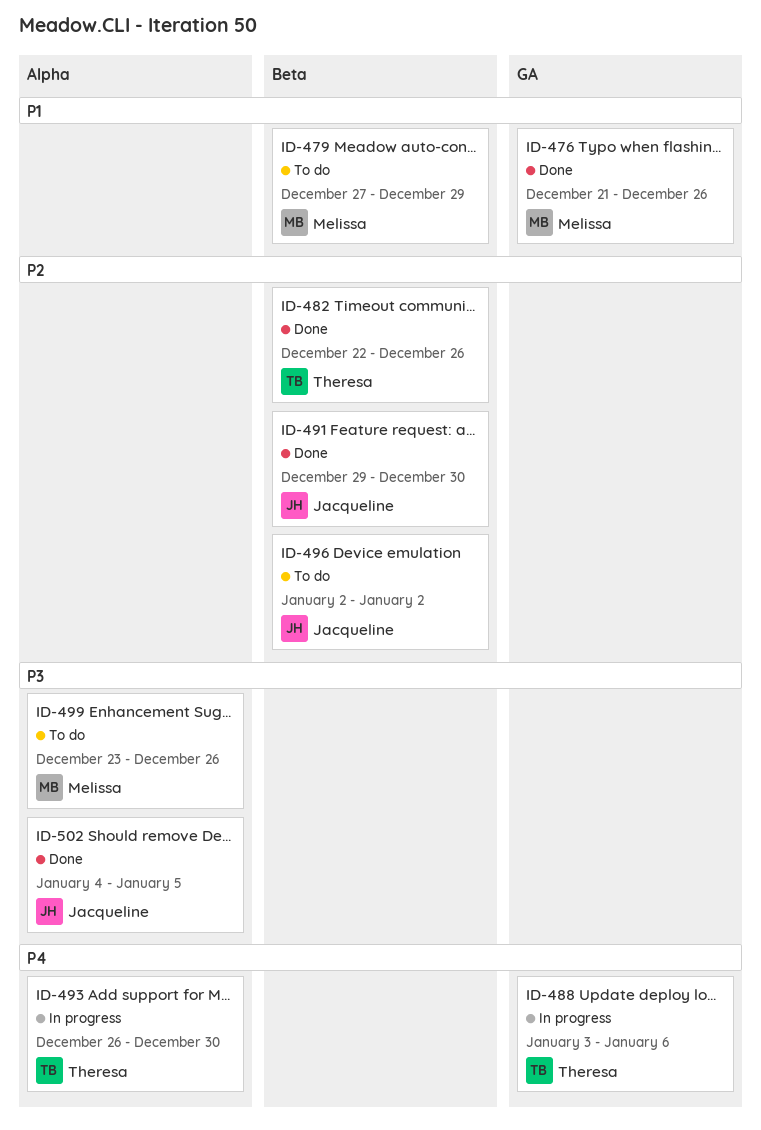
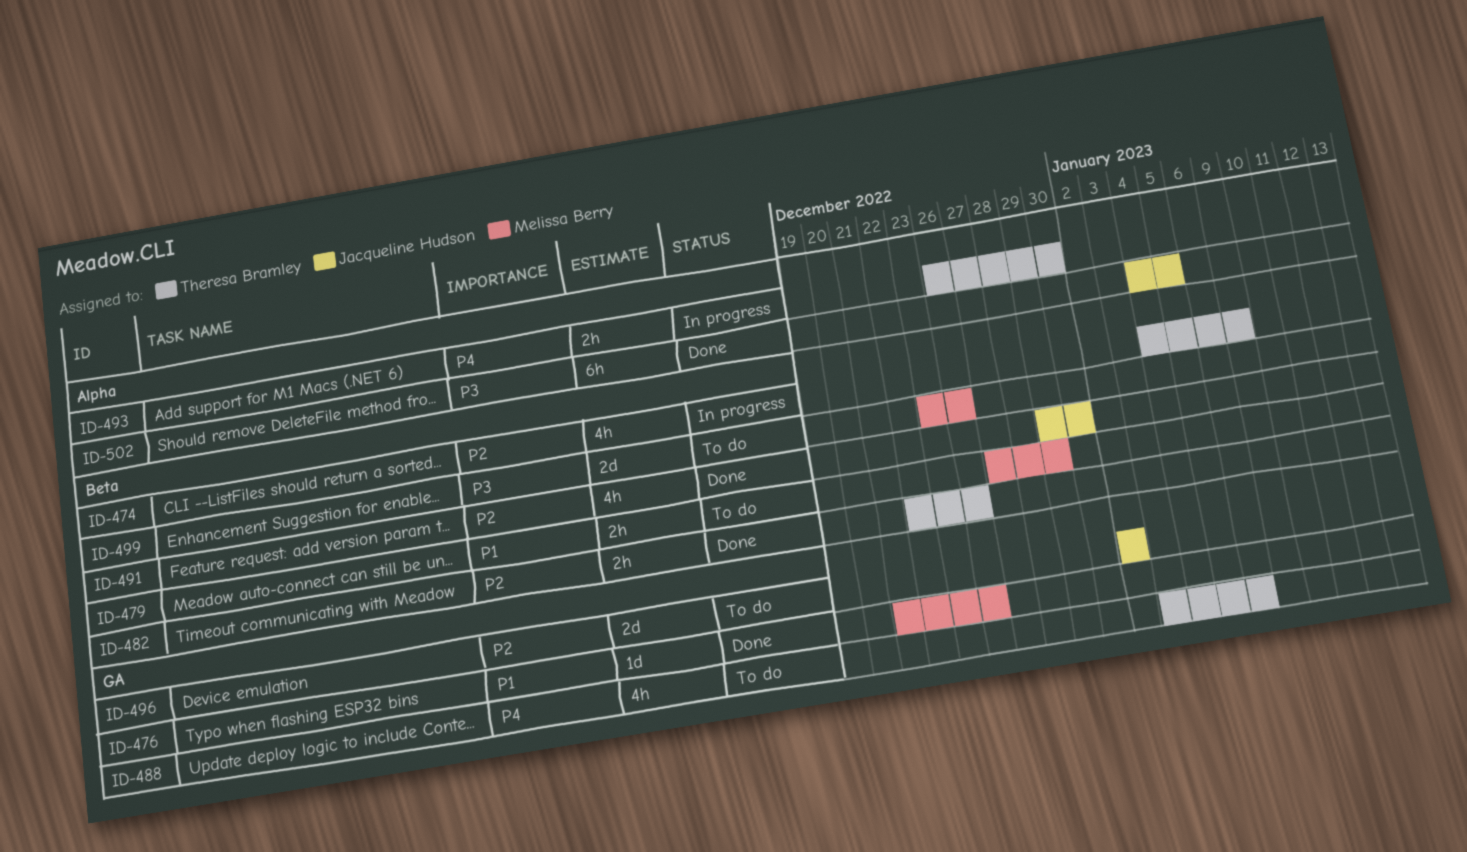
ID-474: none -> present
ID-488, status: In progress -> To do
ID-496, label: Beta -> GA
ID-499, label: Alpha -> Beta

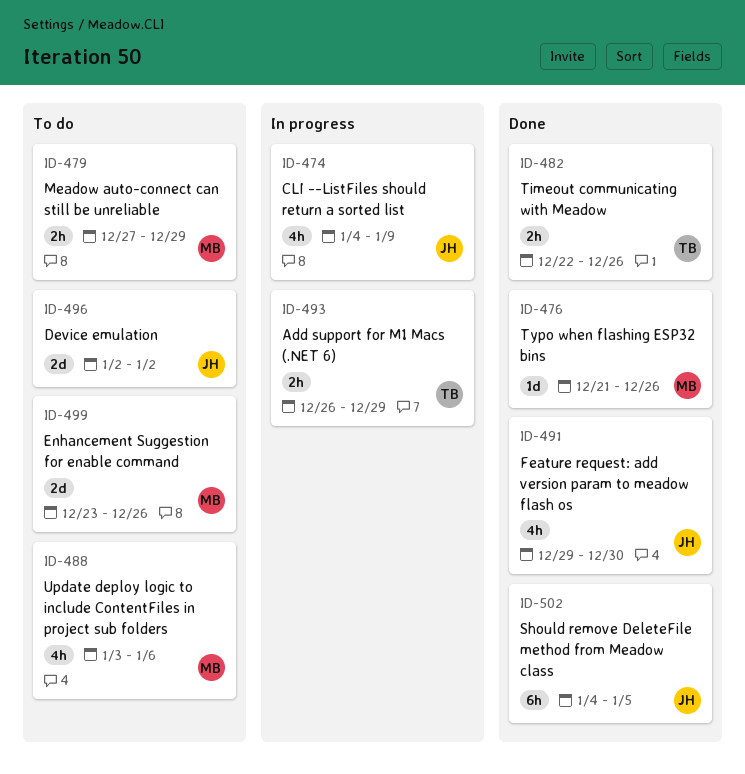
ID-474, owner: Theresa Bramley -> Jacqueline Hudson
ID-488, owner: Theresa Bramley -> Melissa Berry
ID-493, due: Dec 30 -> Dec 29

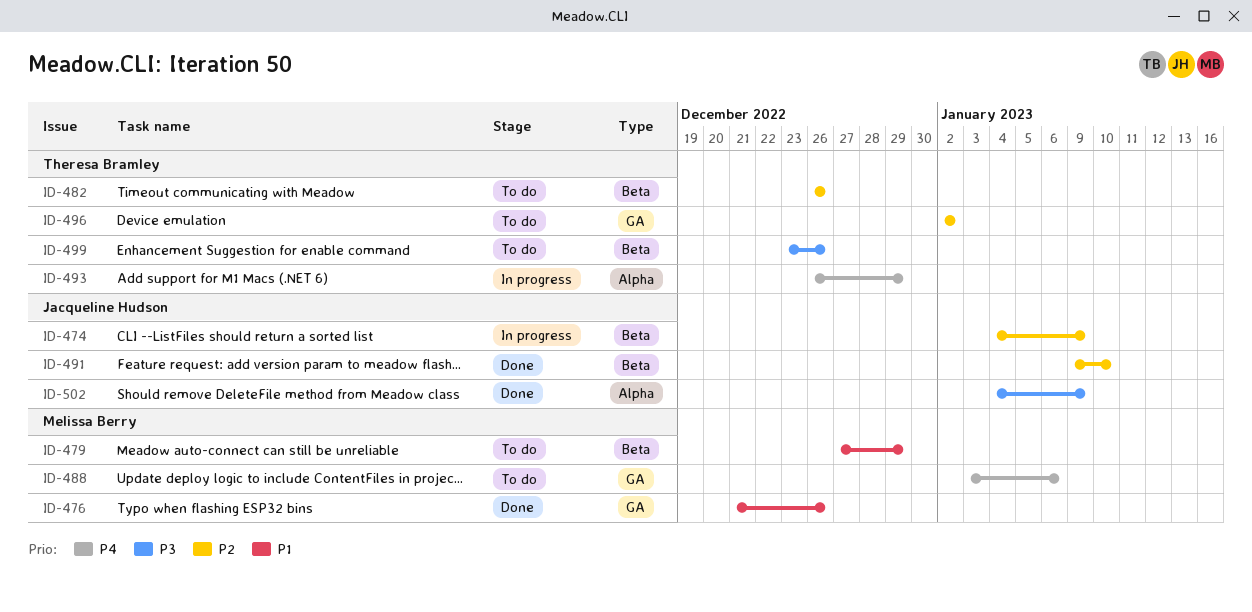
ID-482, status: Done -> To do
ID-482, start: Dec 22 -> Dec 26
ID-491, start: Dec 29 -> Jan 9
ID-491, due: Dec 30 -> Jan 10
ID-496, owner: Jacqueline Hudson -> Theresa Bramley
ID-499, owner: Melissa Berry -> Theresa Bramley
ID-502, due: Jan 5 -> Jan 9

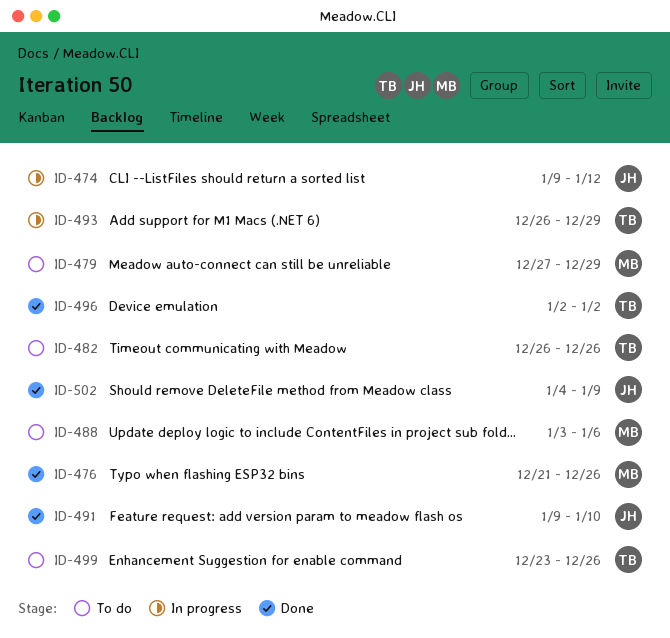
ID-474, start: Jan 4 -> Jan 9
ID-474, due: Jan 9 -> Jan 12
ID-496, status: To do -> Done

